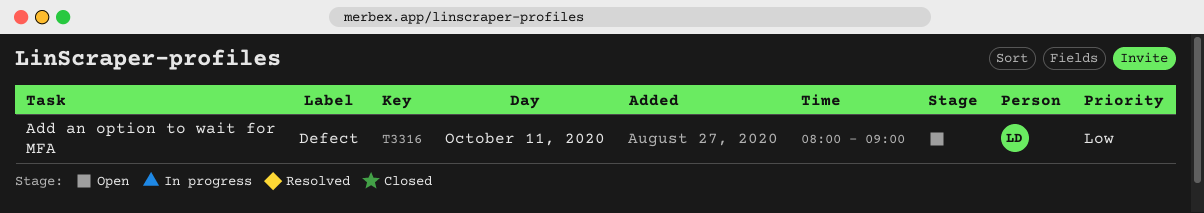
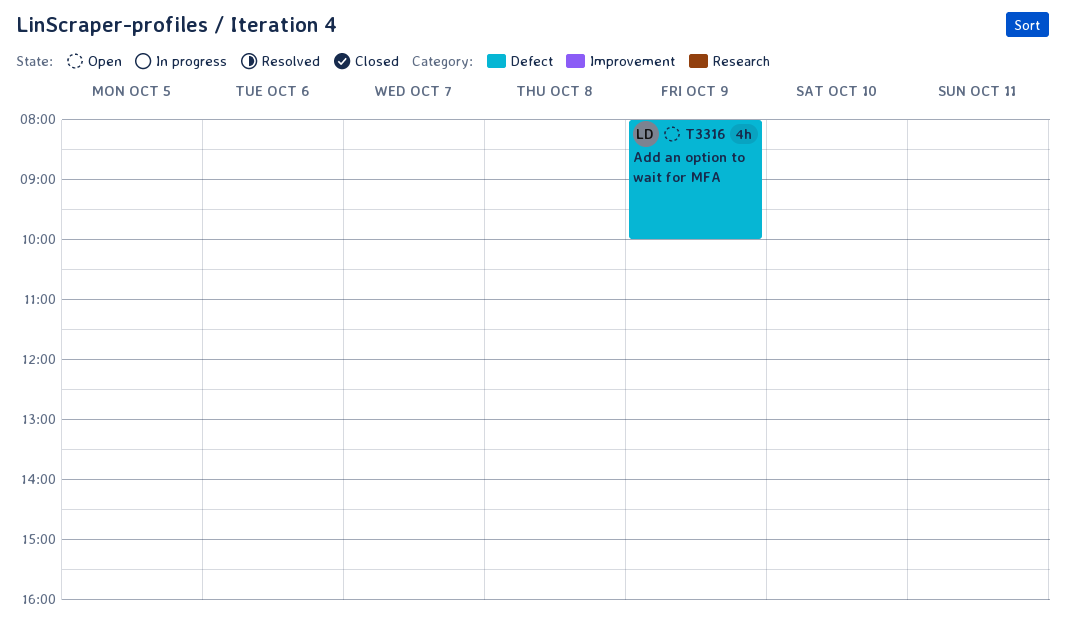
T3316, day: Oct 11 -> Oct 9
T3316, ends: 09:00 -> 10:00

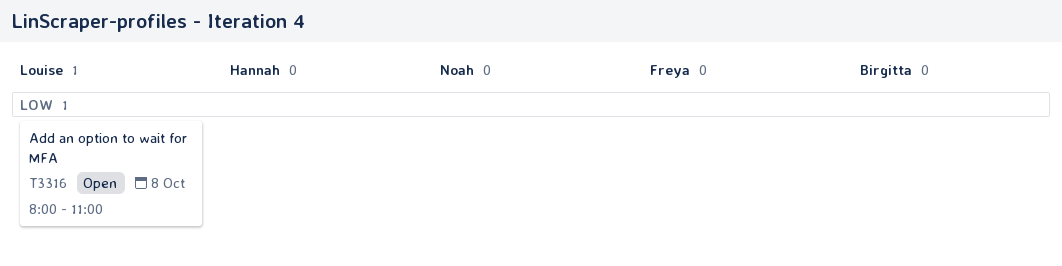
T3316, day: Oct 9 -> Oct 8
T3316, ends: 10:00 -> 11:00

